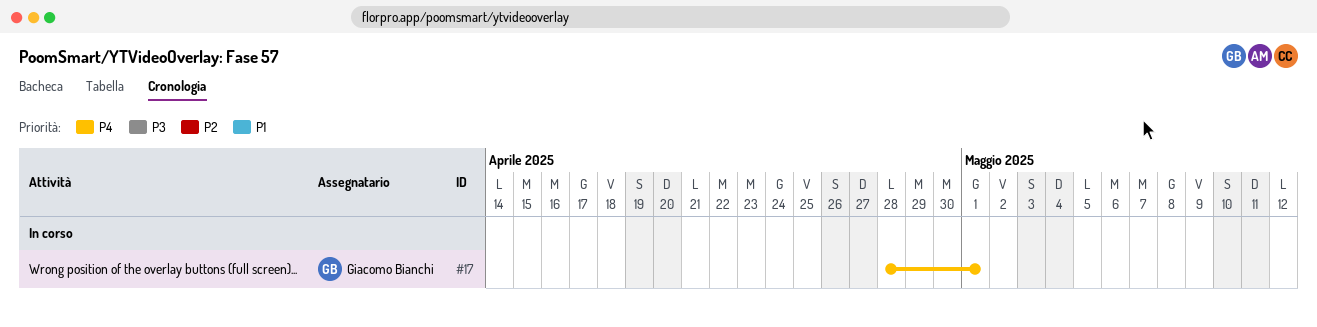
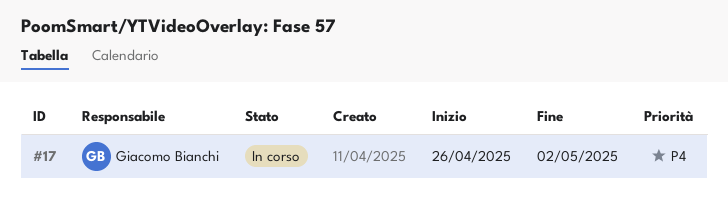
#17, start: Apr 28 -> Apr 26
#17, due: May 1 -> May 2

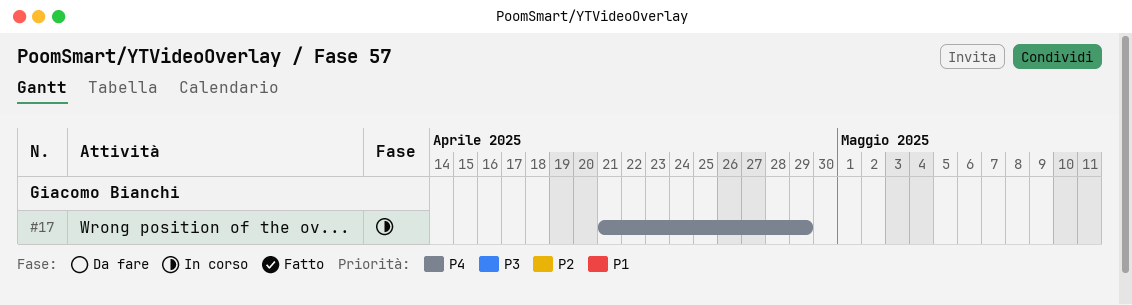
#17, start: Apr 26 -> Apr 21
#17, due: May 2 -> Apr 29

